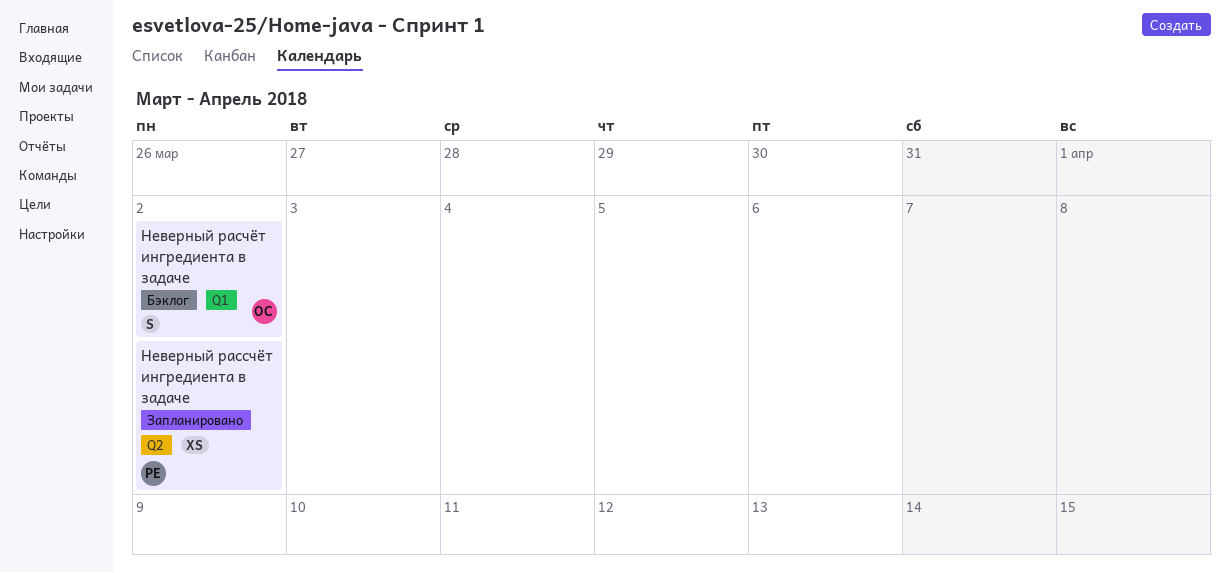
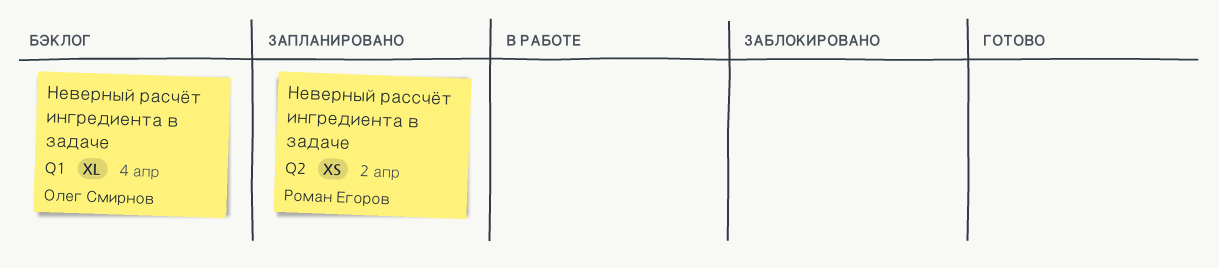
Неверный расчёт ингредиента в задаче, estimate: S -> XL
Неверный расчёт ингредиента в задаче, due: Apr 2 -> Apr 4

